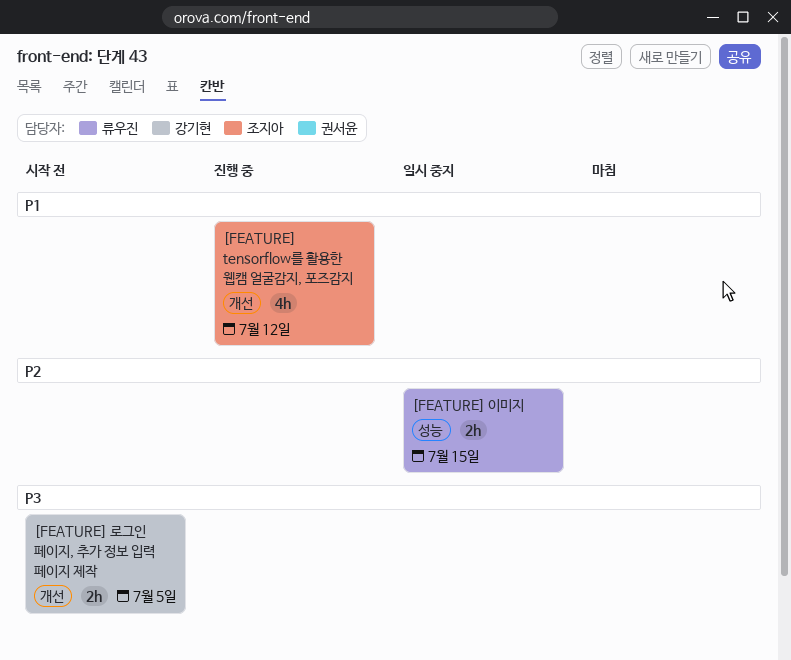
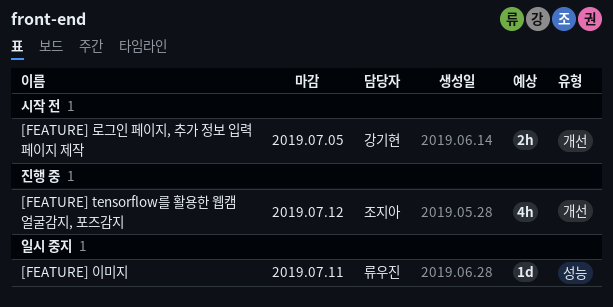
[FEATURE] 이미지, estimate: 2h -> 1d
[FEATURE] 이미지, due: Jul 15 -> Jul 11

